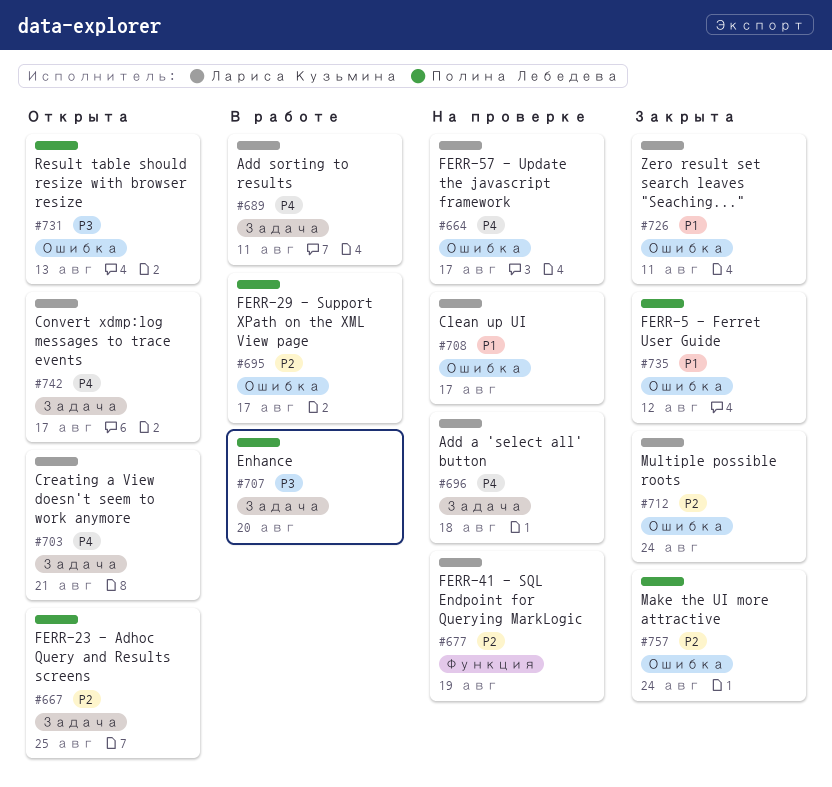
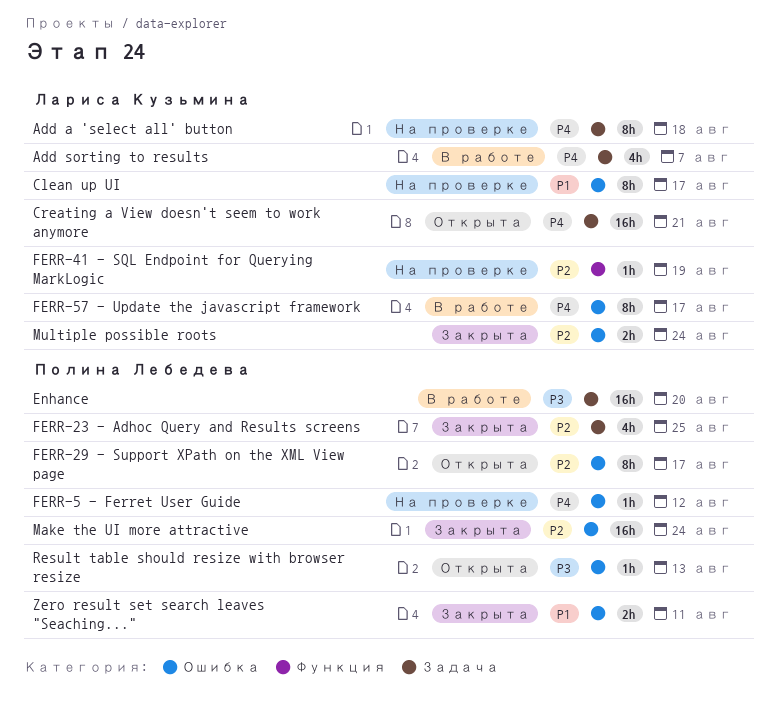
Add sorting to results, due: Aug 11 -> Aug 7
Convert xdmp:log messages to trace events: present -> none
FERR-23 - Adhoc Query and Results screens, status: Открыта -> Закрыта
FERR-29 - Support XPath on the XML View page, status: В работе -> Открыта
FERR-5 - Ferret User Guide, status: Закрыта -> На проверке
FERR-5 - Ferret User Guide, priority: P1 -> P4
FERR-57 - Update the javascript framework, status: На проверке -> В работе
Zero result set search leaves "Seaching...", owner: Лариса Кузьмина -> Полина Лебедева

